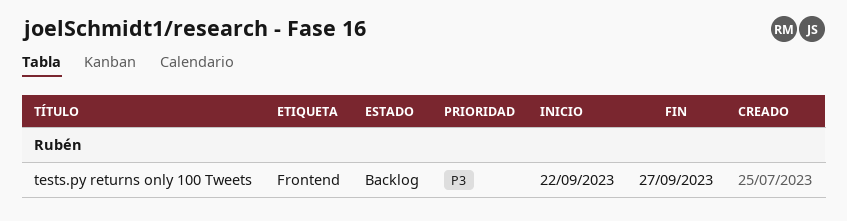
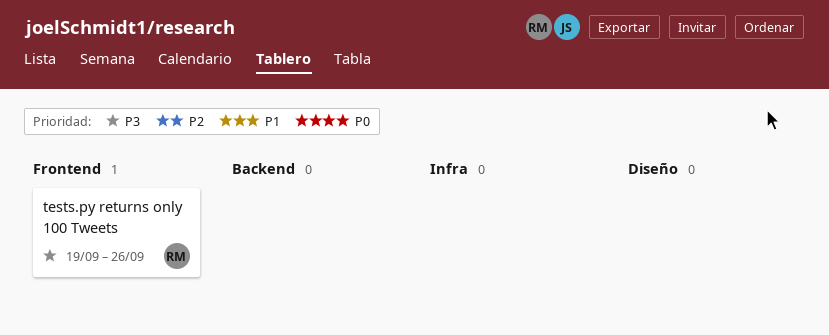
tests.py returns only 100 Tweets, start: Sep 22 -> Sep 19
tests.py returns only 100 Tweets, due: Sep 27 -> Sep 26

